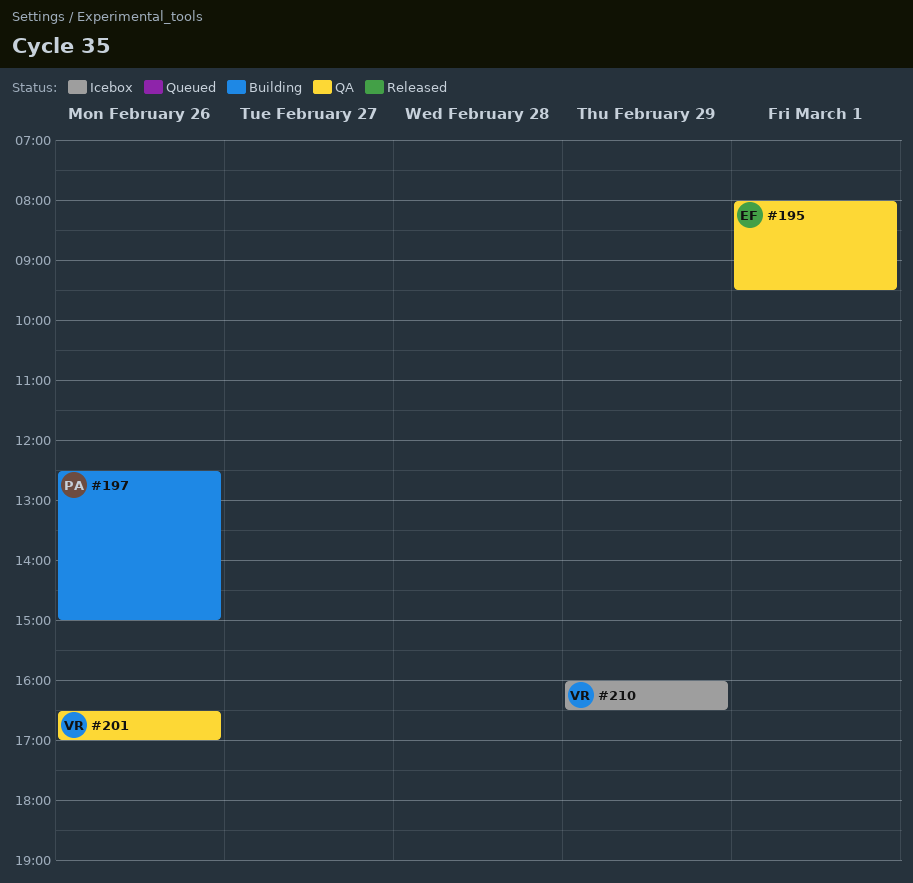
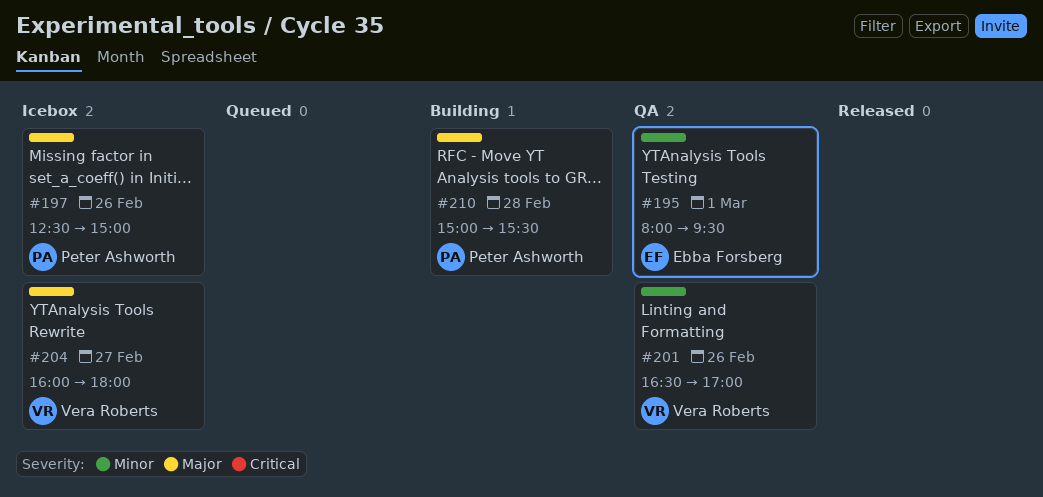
#197, status: Building -> Icebox
#204: none -> present
#210, status: Icebox -> Building
#210, owner: Vera Roberts -> Peter Ashworth
#210, day: Feb 29 -> Feb 28
#210, begins: 16:00 -> 15:00
#210, ends: 16:30 -> 15:30

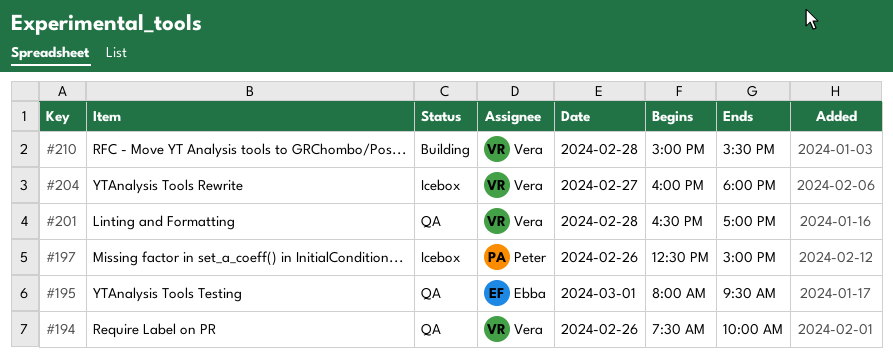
#194: none -> present
#201, day: Feb 26 -> Feb 28
#210, owner: Peter Ashworth -> Vera Roberts

